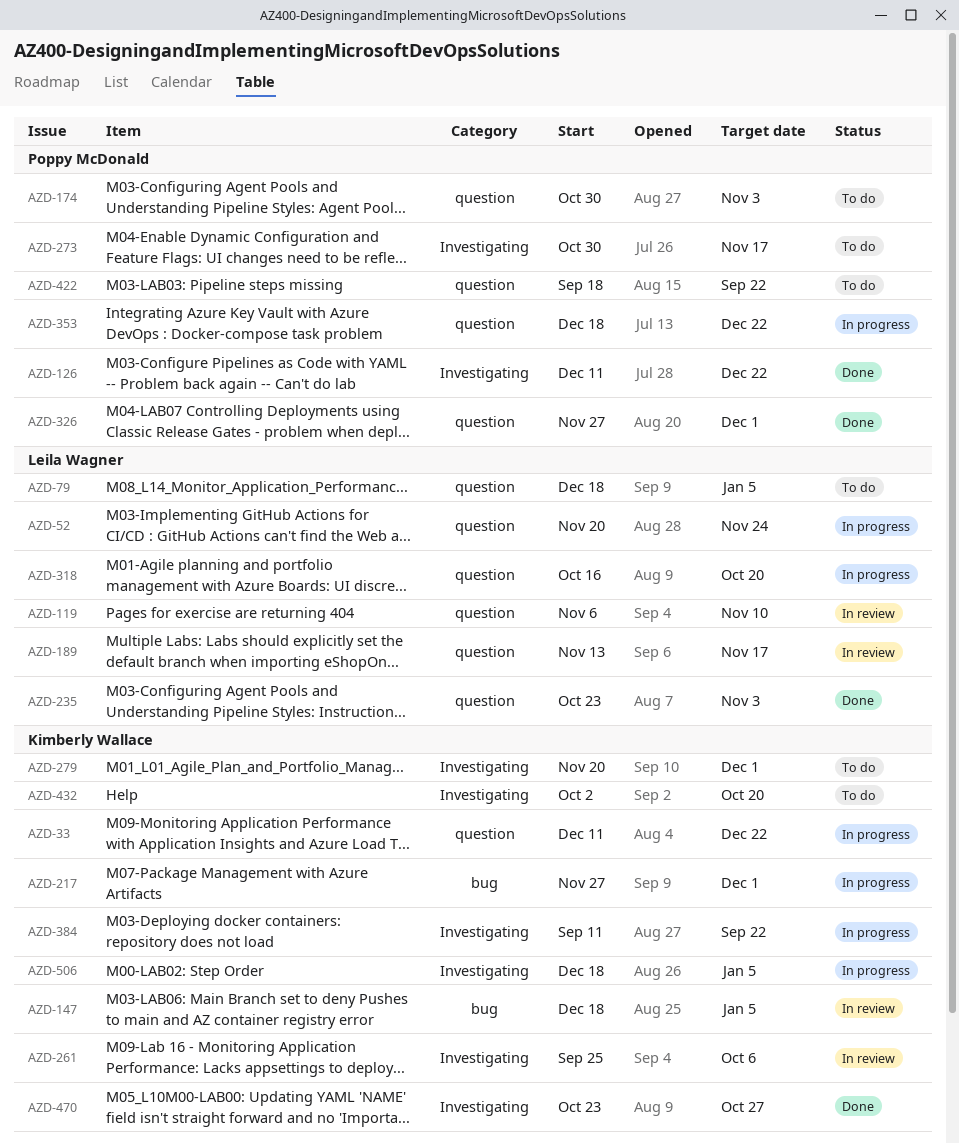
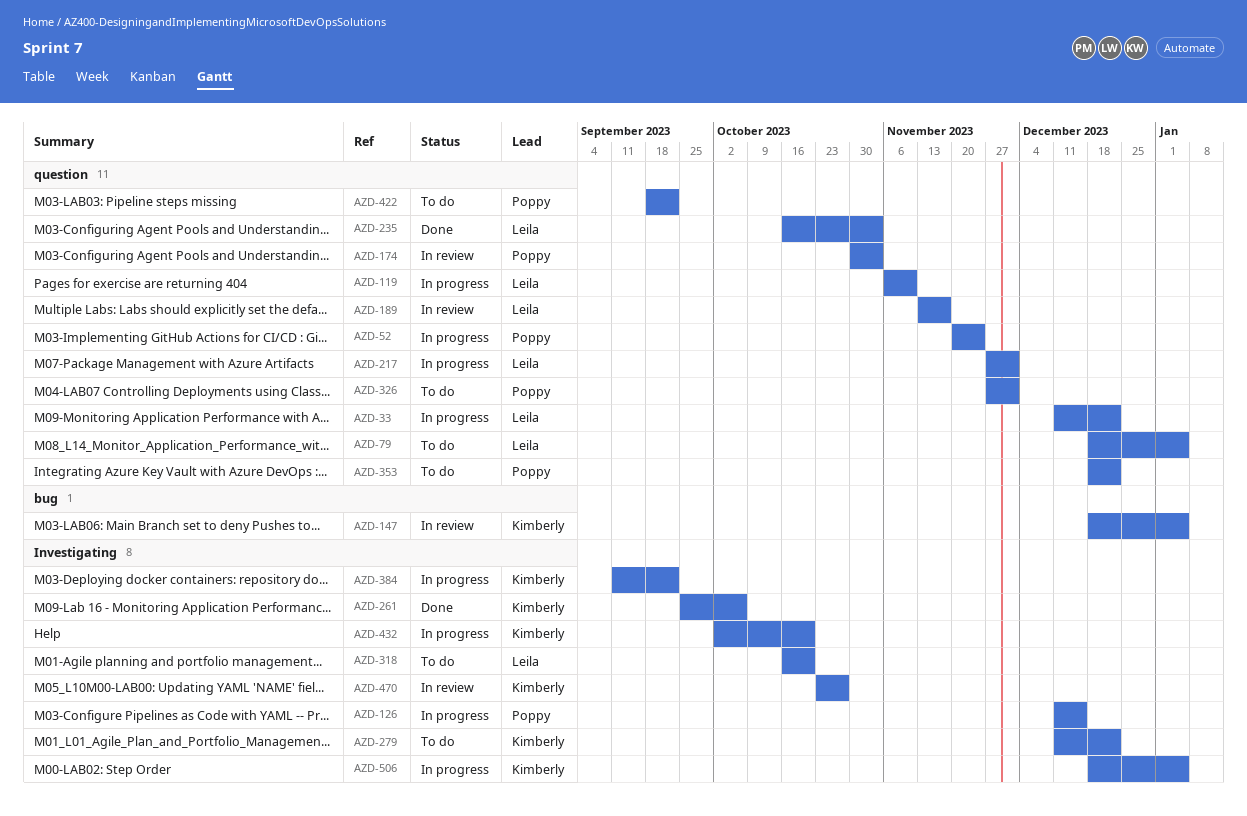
AZD-33, owner: Kimberly Wallace -> Leila Wagner
AZD-52, owner: Leila Wagner -> Poppy McDonald
AZD-119, status: In review -> In progress
AZD-126, status: Done -> In progress
AZD-126, due: Dec 22 -> Dec 15
AZD-174, status: To do -> In review
AZD-217, owner: Kimberly Wallace -> Leila Wagner
AZD-217, label: bug -> question
AZD-235, start: Oct 23 -> Oct 16
AZD-261, status: In review -> Done
AZD-273: present -> none
AZD-279, start: Nov 20 -> Dec 11
AZD-279, due: Dec 1 -> Dec 22
AZD-318, status: In progress -> To do
AZD-318, label: question -> Investigating
AZD-326, status: Done -> To do
AZD-353, status: In progress -> To do
AZD-432, status: To do -> In progress
AZD-470, status: Done -> In review

